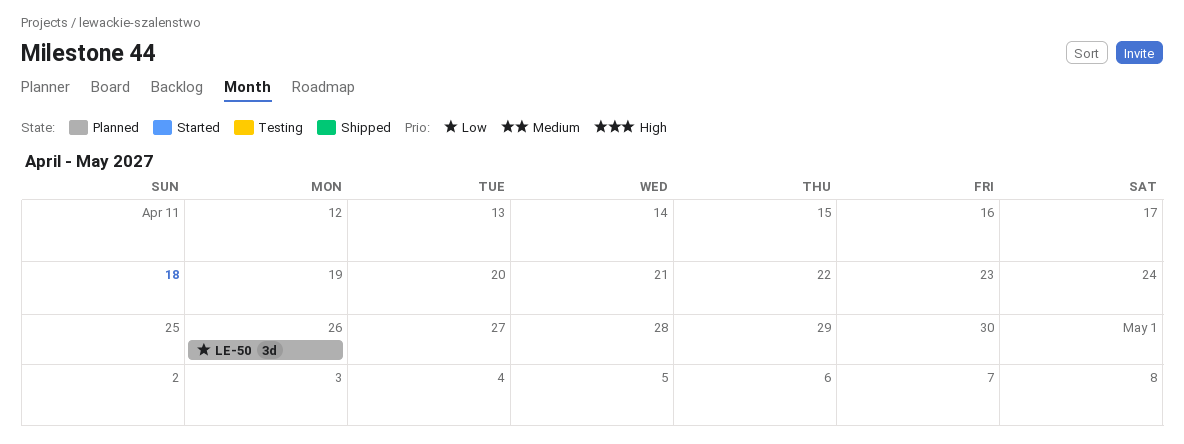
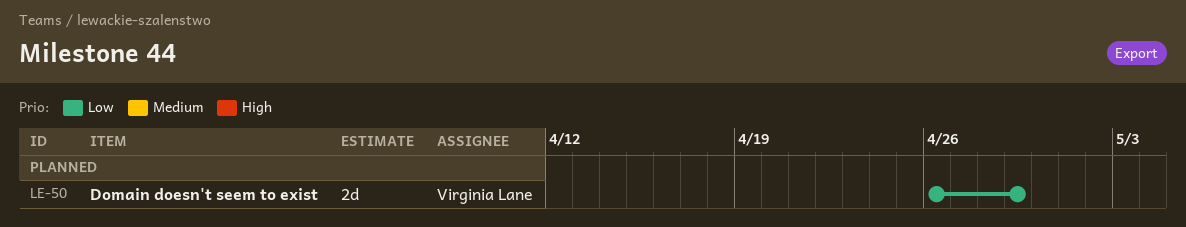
LE-50, estimate: 3d -> 2d
LE-50, due: Apr 26 -> Apr 29

